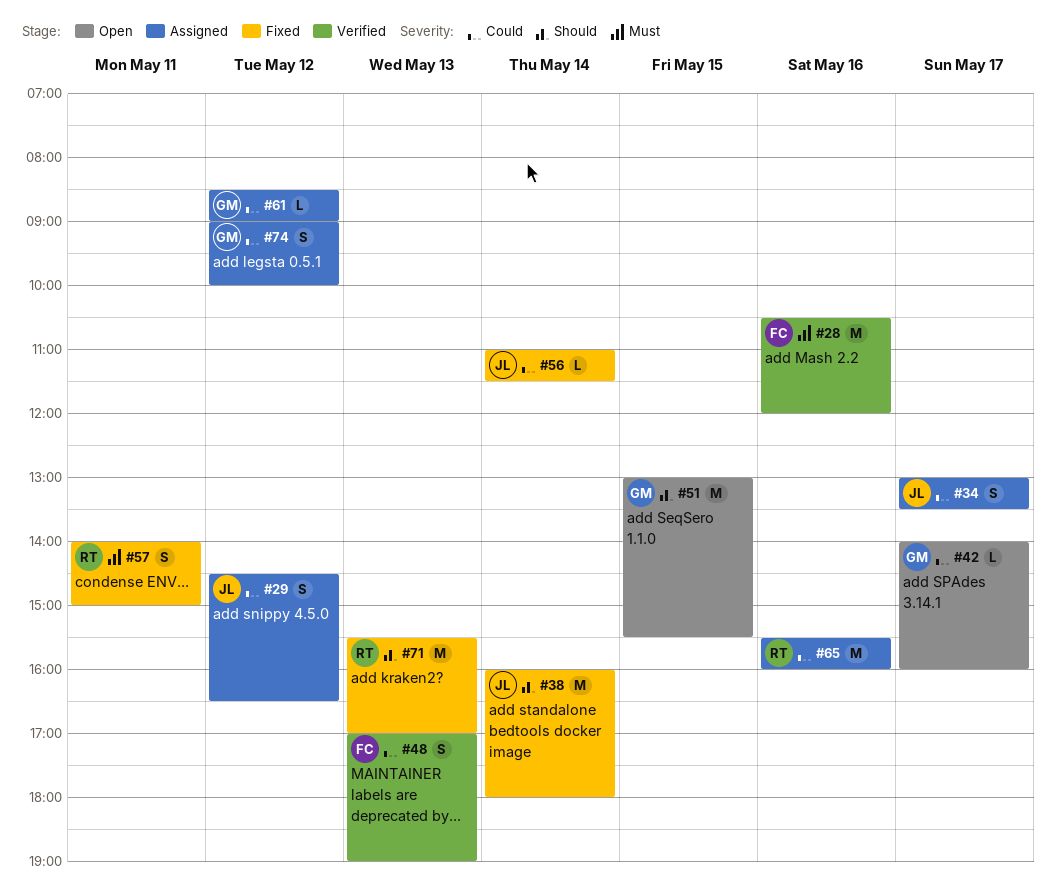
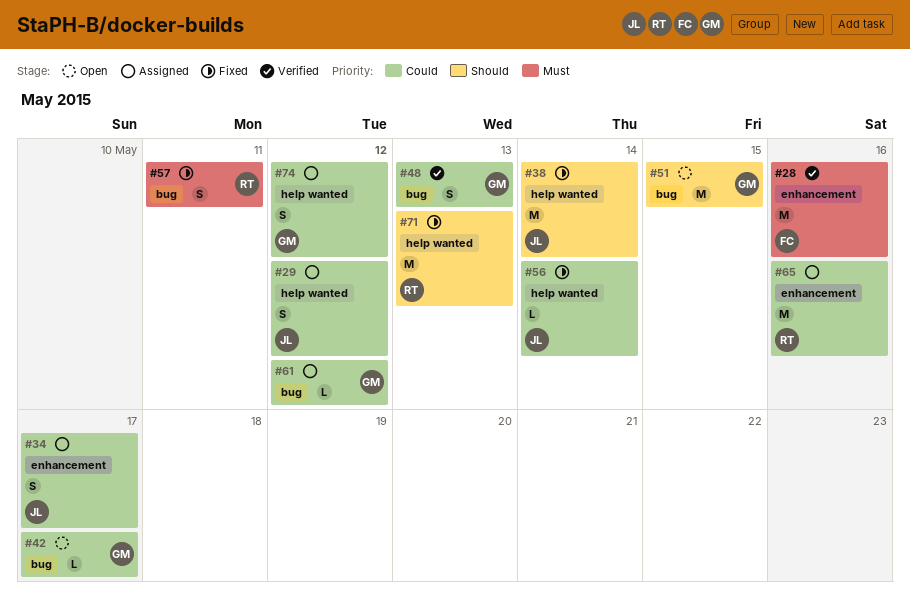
#48, owner: FC -> GM

